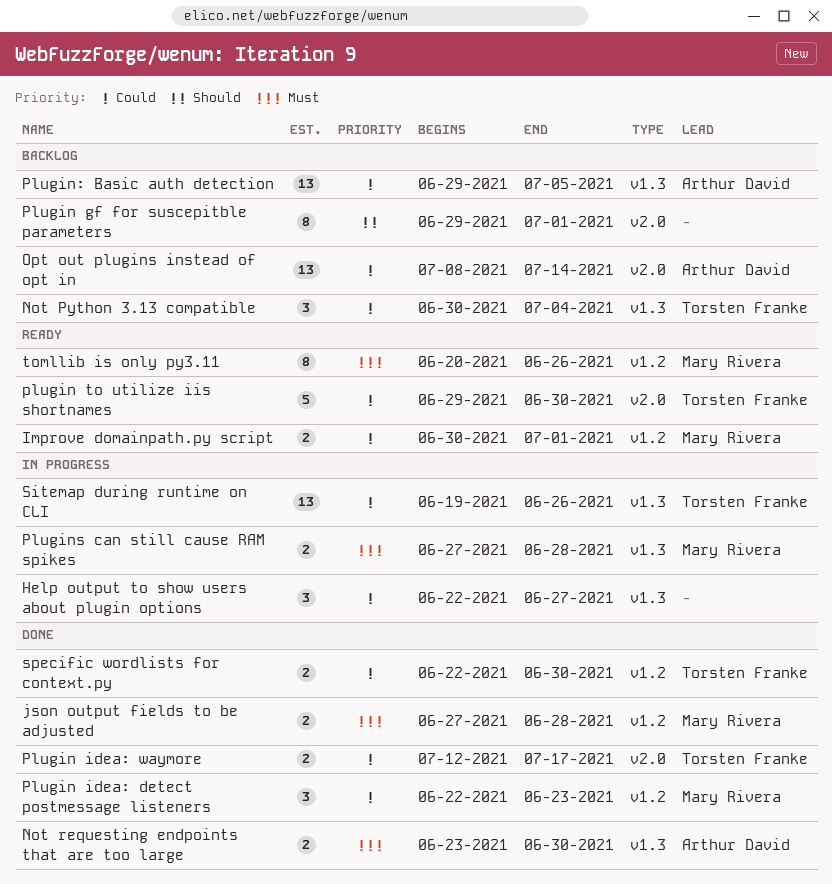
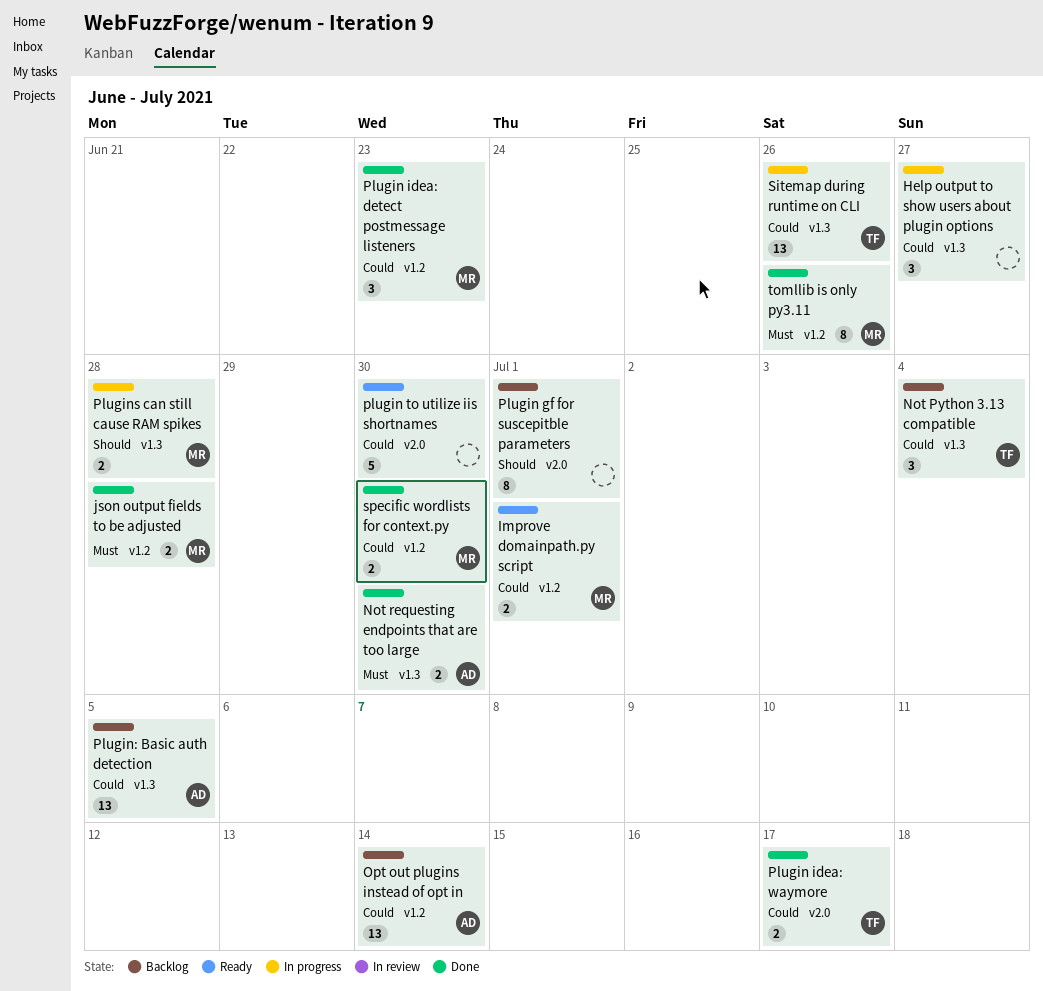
Opt out plugins instead of opt in, label: v2.0 -> v1.2
plugin to utilize iis shortnames, owner: Torsten Franke -> none
Plugins can still cause RAM spikes, priority: Must -> Should
specific wordlists for context.py, owner: Torsten Franke -> Mary Rivera
tomllib is only py3.11, status: Ready -> Done

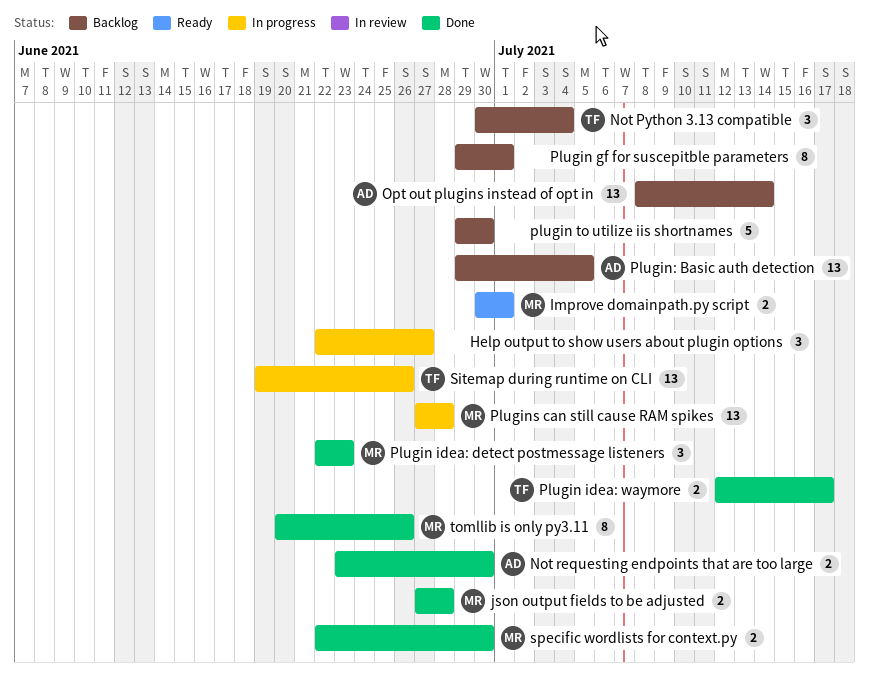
plugin to utilize iis shortnames, status: Ready -> Backlog
Plugins can still cause RAM spikes, estimate: 2 -> 13

